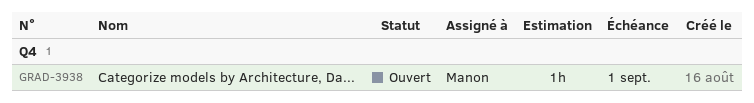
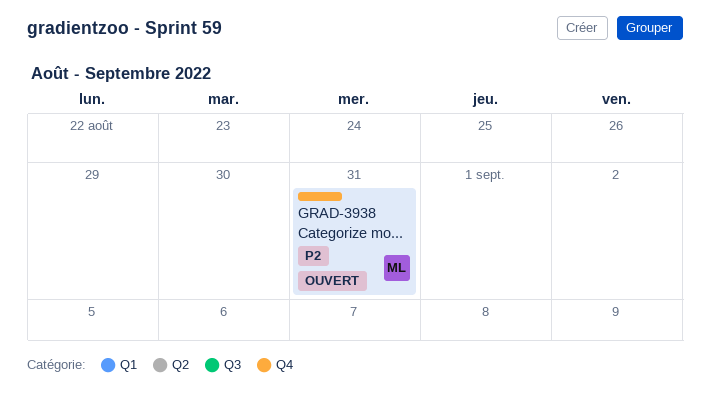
GRAD-3938, due: Sep 1 -> Aug 31

